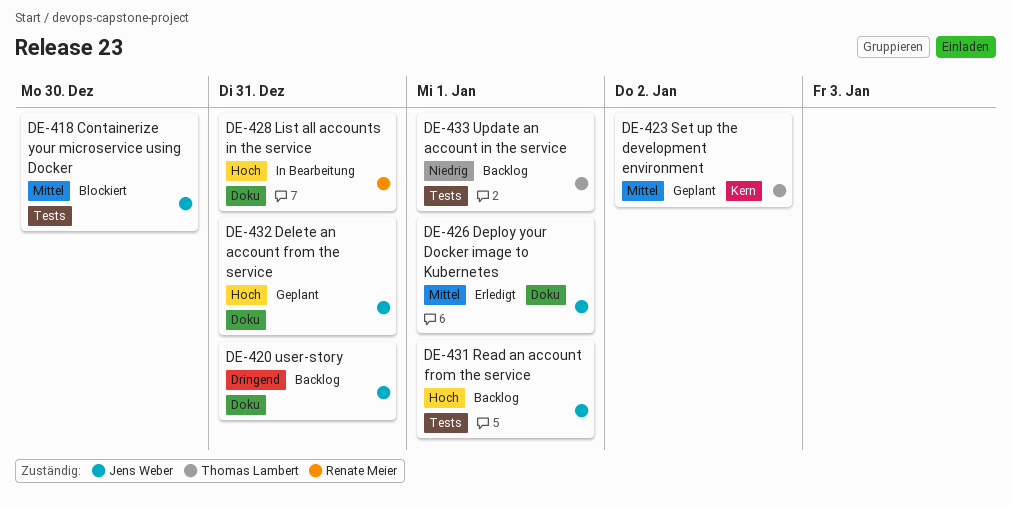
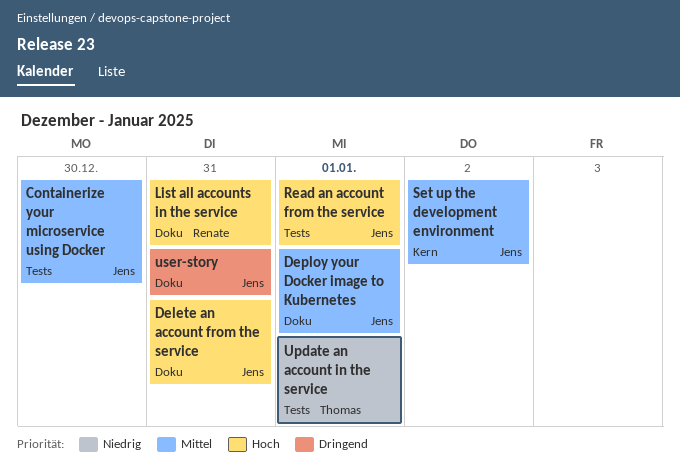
Set up the development environment, owner: Thomas Lambert -> Jens Weber

